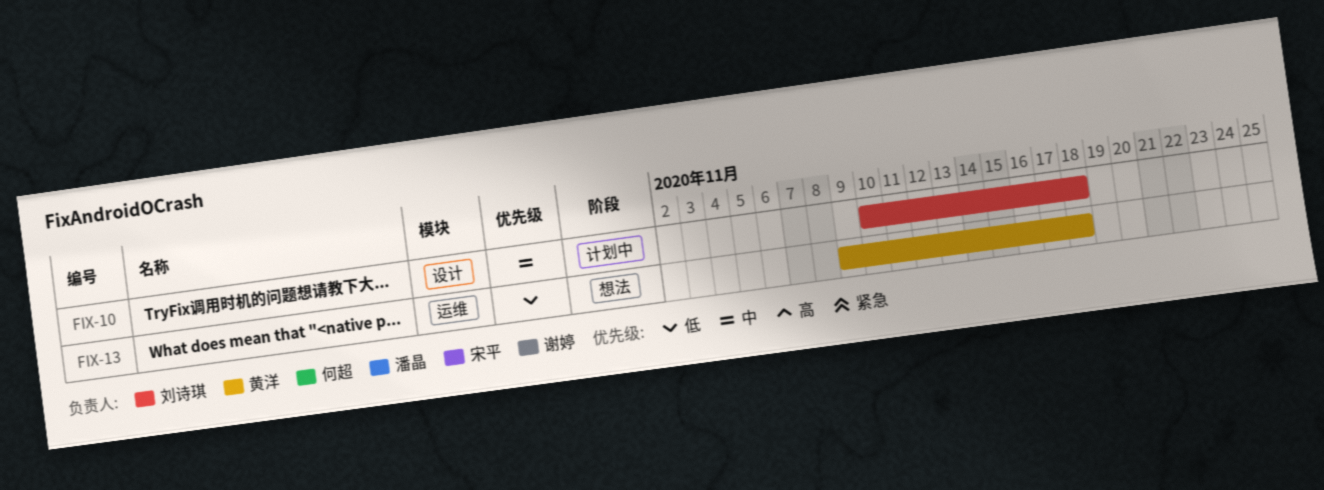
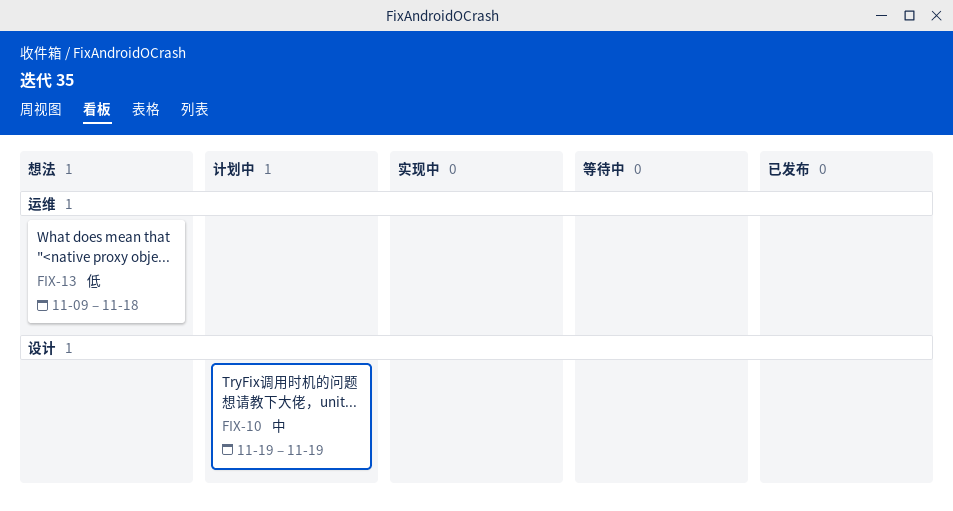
FIX-10, start: Nov 10 -> Nov 19
FIX-10, due: Nov 18 -> Nov 19

